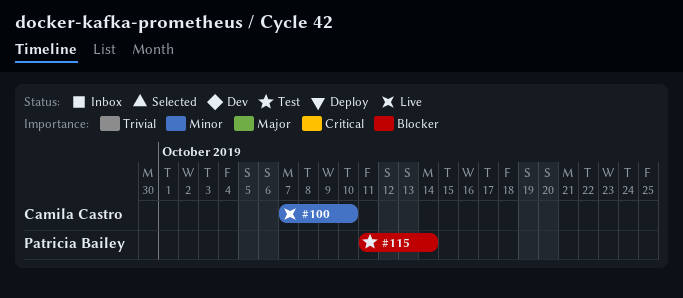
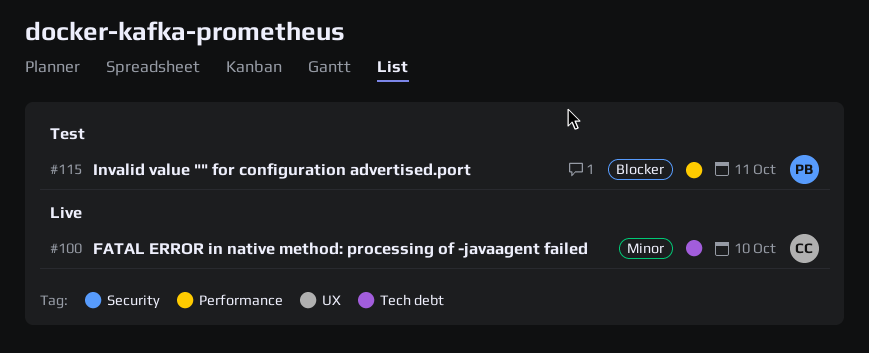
#115, due: Oct 14 -> Oct 11

